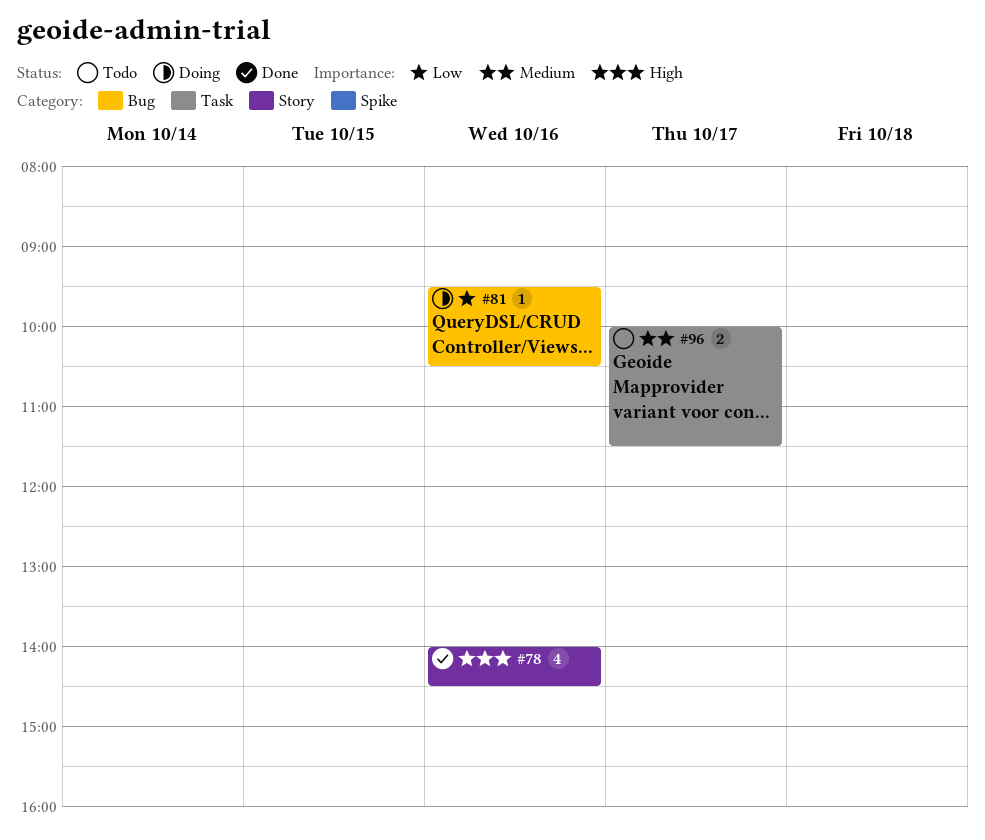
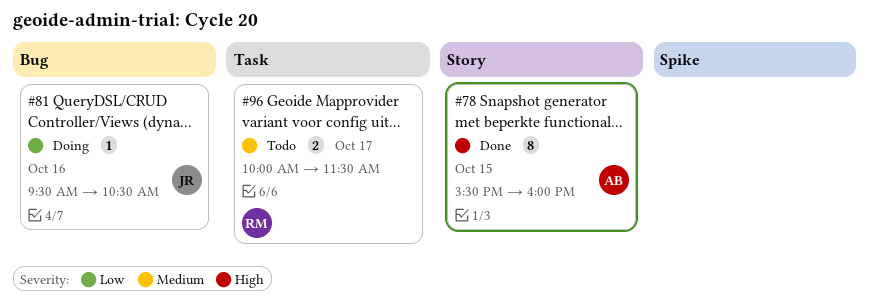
#78, estimate: 4 -> 8
#78, day: Oct 16 -> Oct 15
#78, begins: 14:00 -> 15:30
#78, ends: 14:30 -> 16:00

